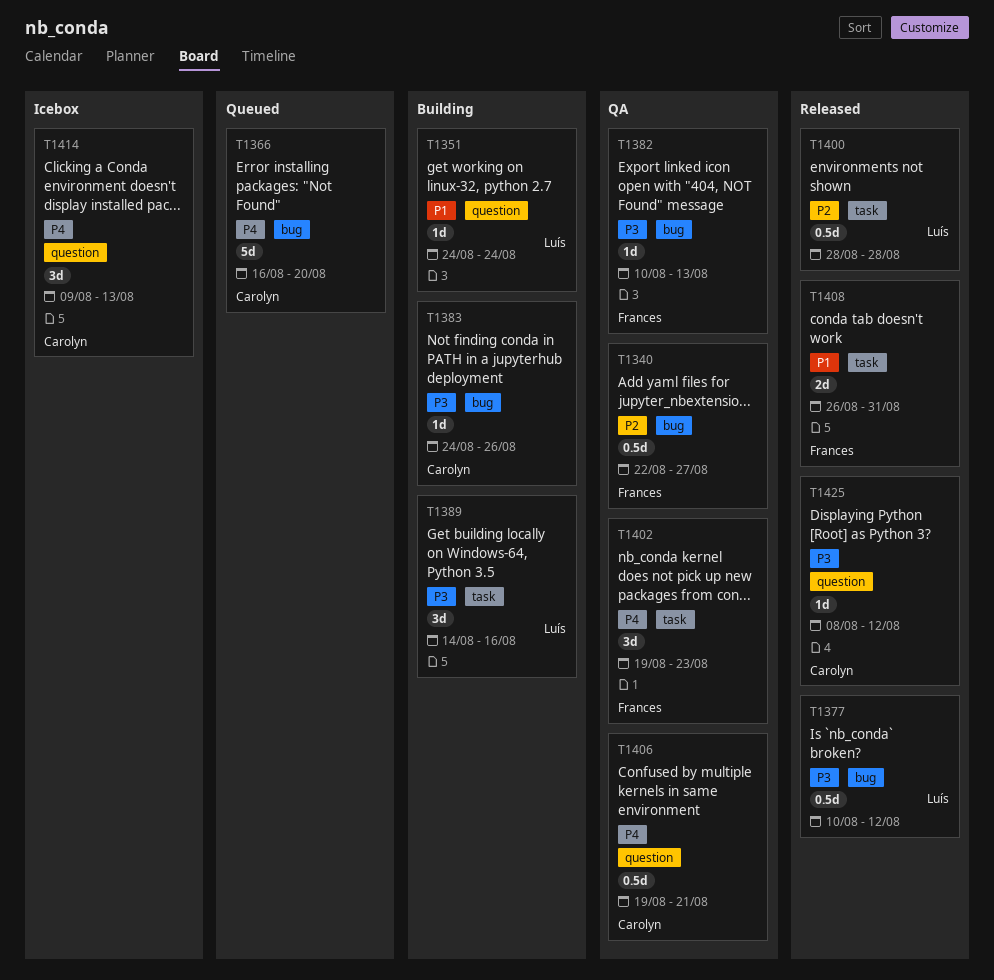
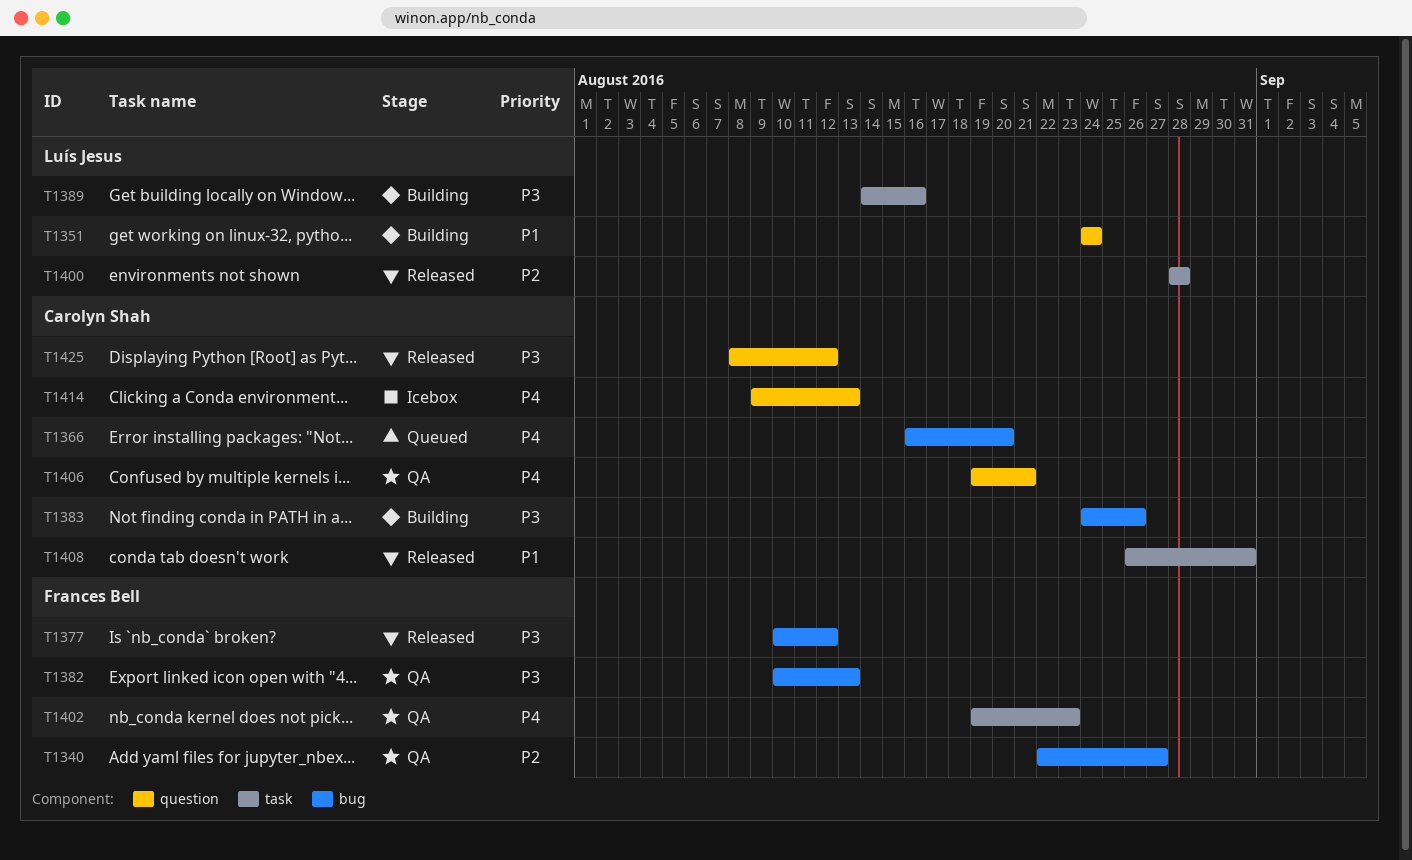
T1377, owner: Luís Jesus -> Frances Bell
T1408, owner: Frances Bell -> Carolyn Shah

